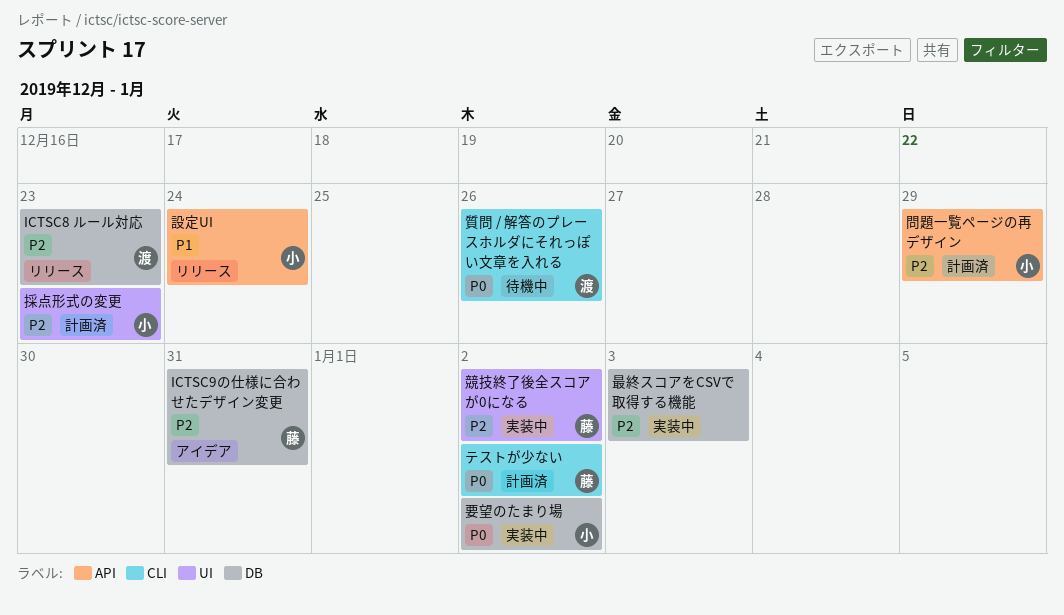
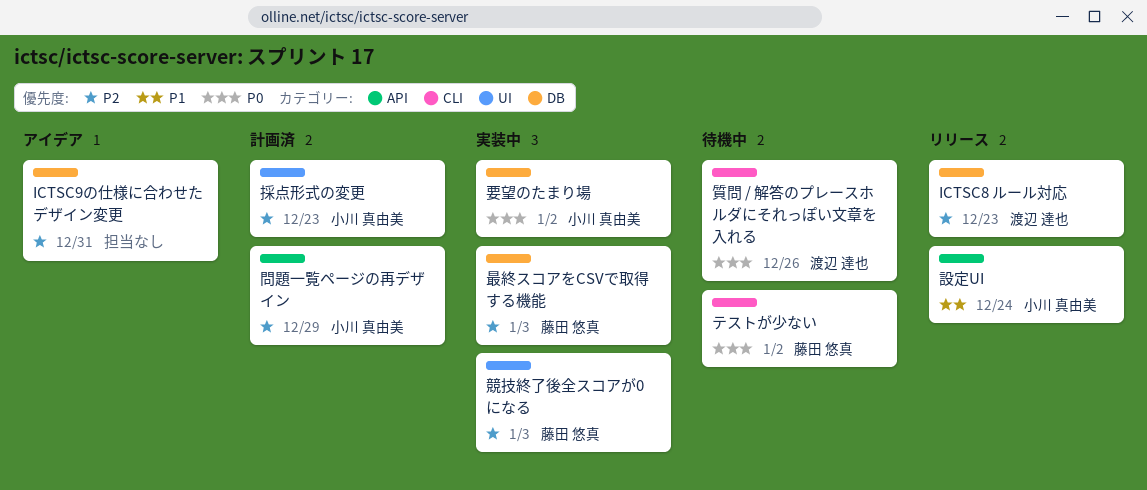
ICTSC9の仕様に合わせたデザイン変更, owner: 藤田 悠真 -> none
テストが少ない, status: 計画済 -> 待機中
最終スコアをCSVで取得する機能, owner: none -> 藤田 悠真
競技終了後全スコアが0になる, due: Jan 2 -> Jan 3

